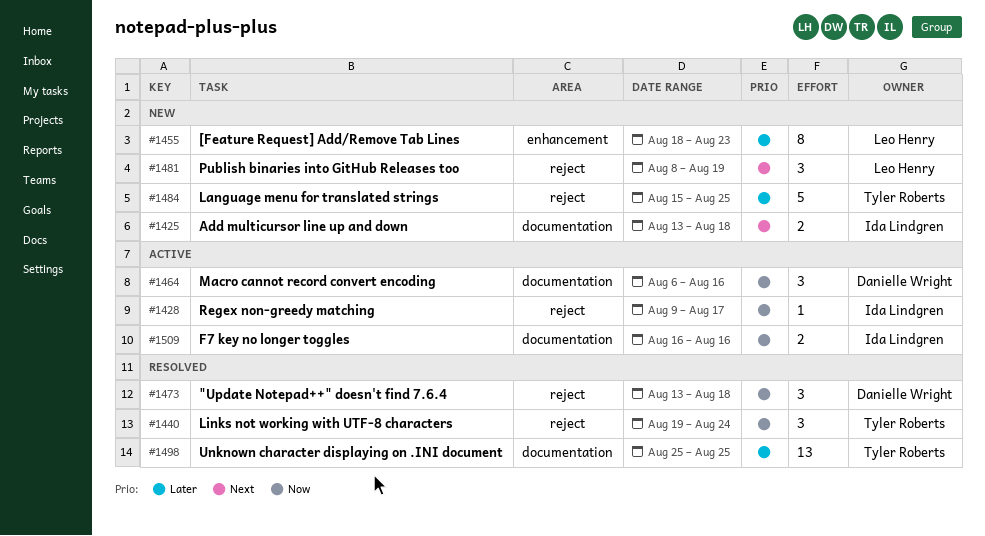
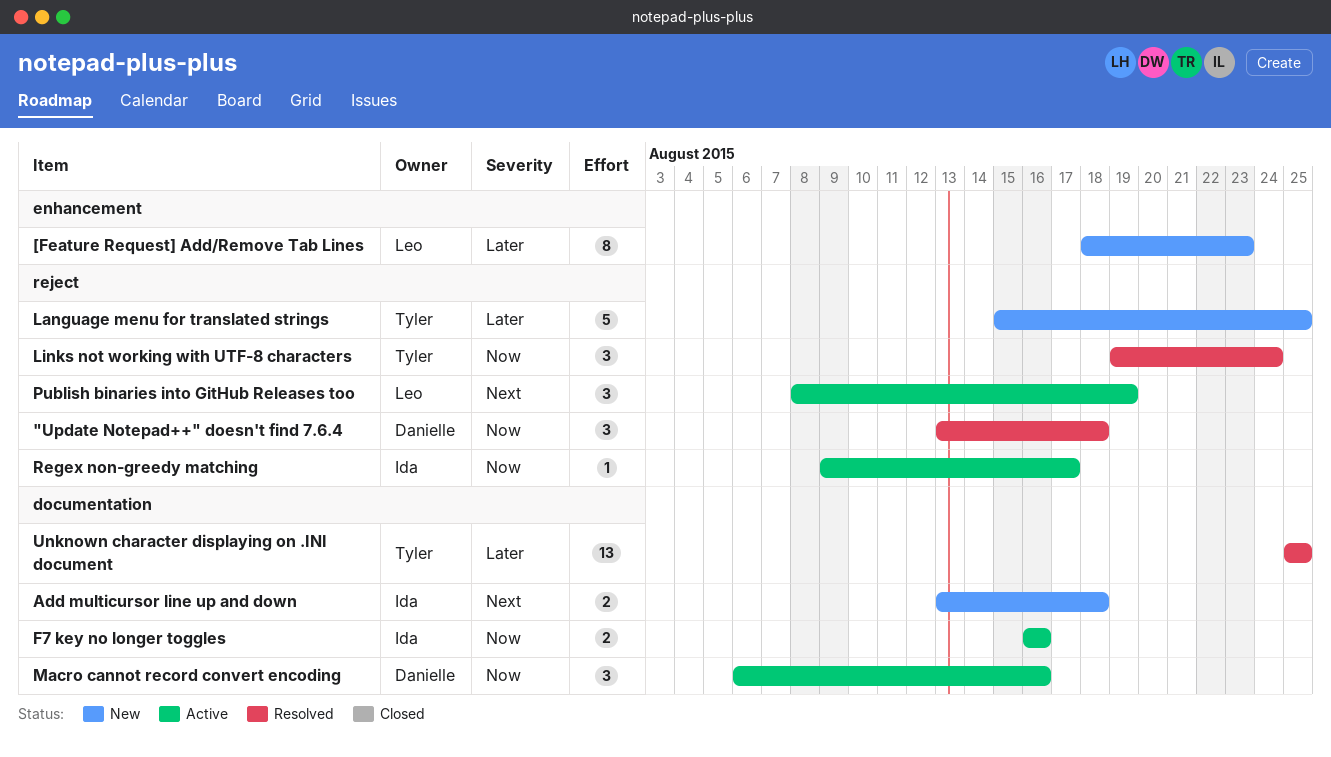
Publish binaries into GitHub Releases too, status: New -> Active

